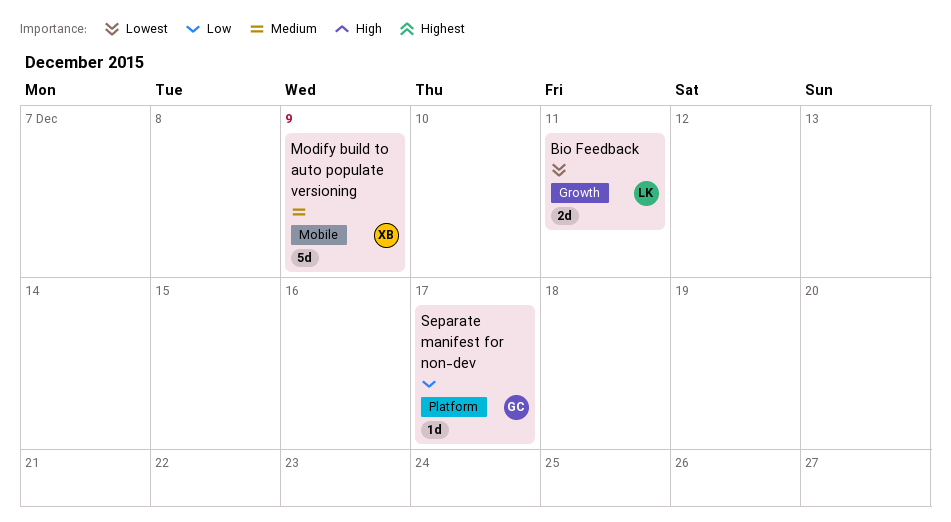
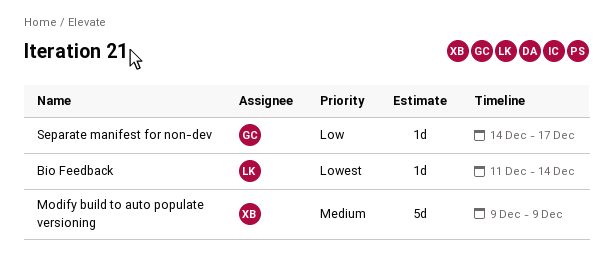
Bio Feedback, estimate: 2d -> 1d
Bio Feedback, due: Dec 11 -> Dec 14

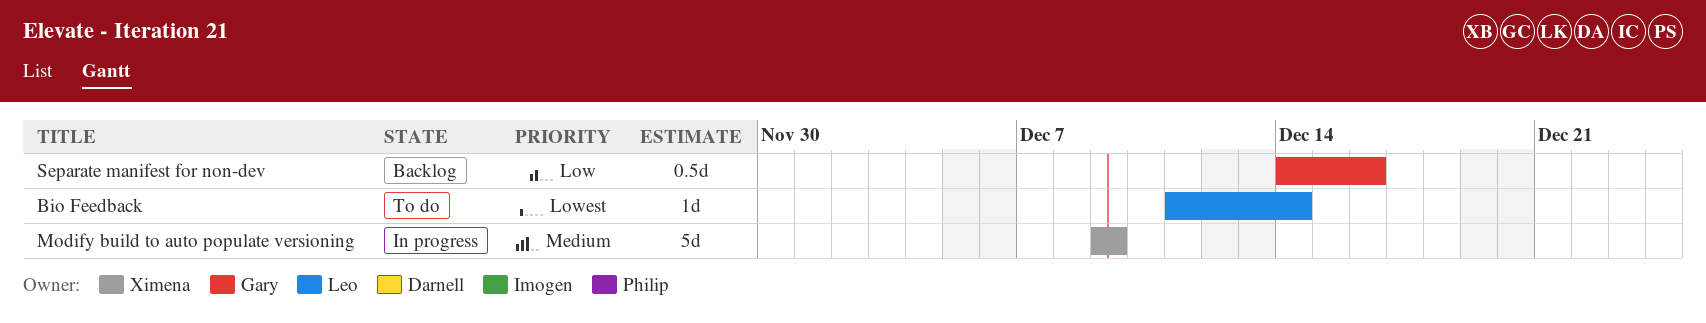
Separate manifest for non-dev, estimate: 1d -> 0.5d
Separate manifest for non-dev, due: Dec 17 -> Dec 16

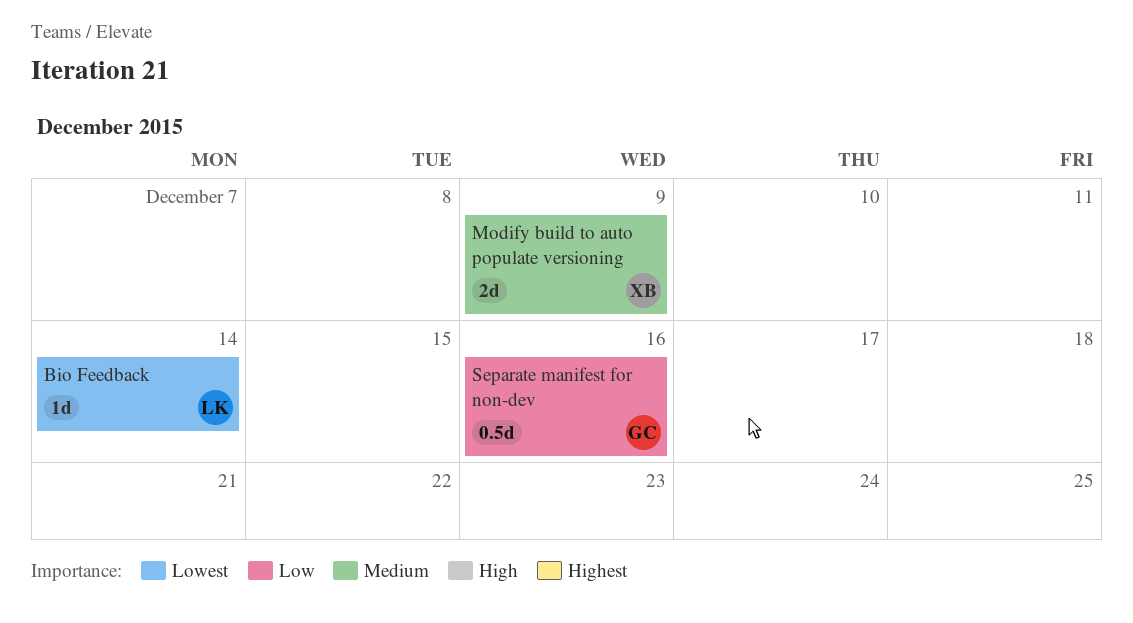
Modify build to auto populate versioning, estimate: 5d -> 2d

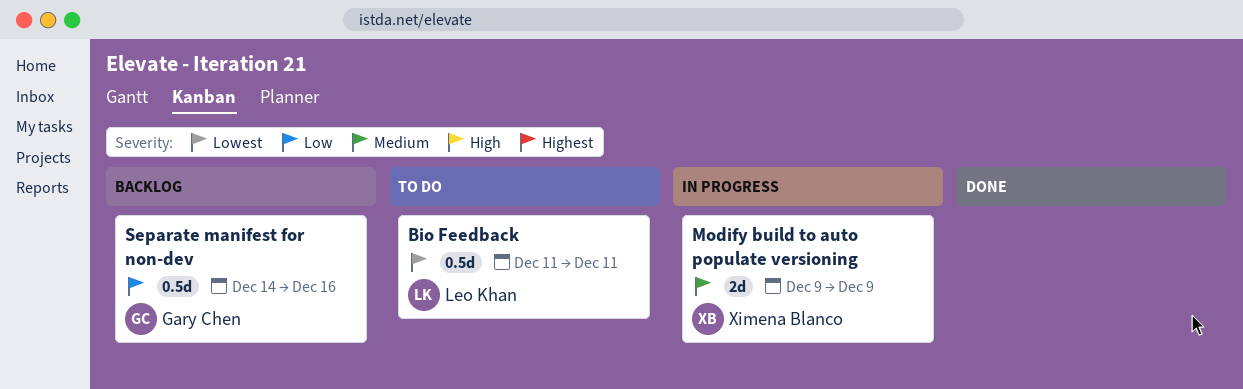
Bio Feedback, estimate: 1d -> 0.5d
Bio Feedback, due: Dec 14 -> Dec 11

